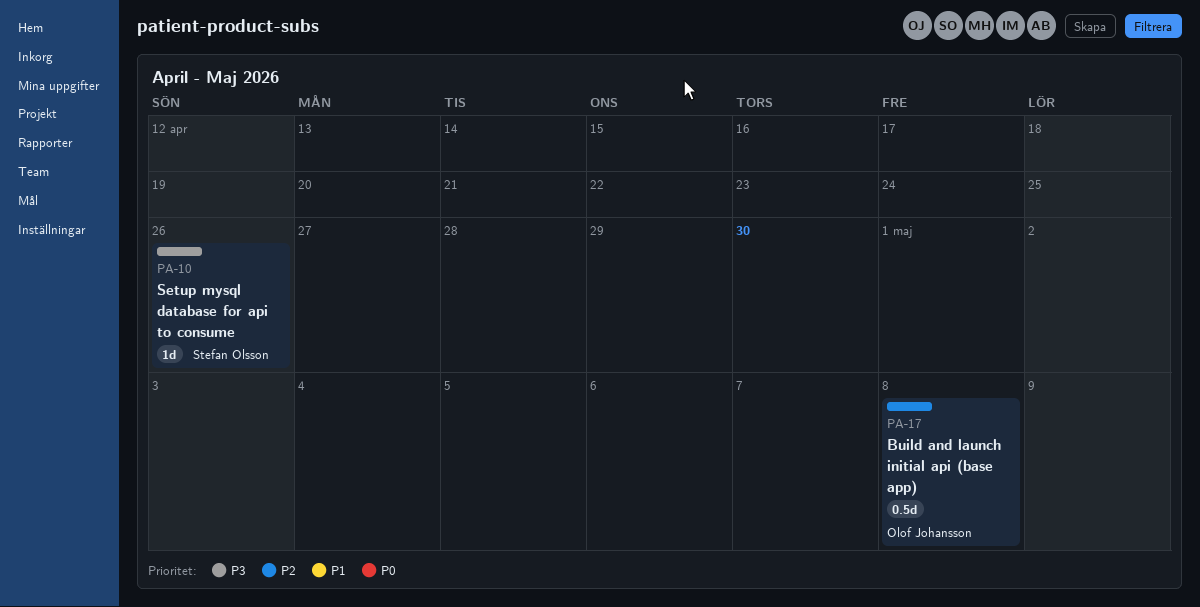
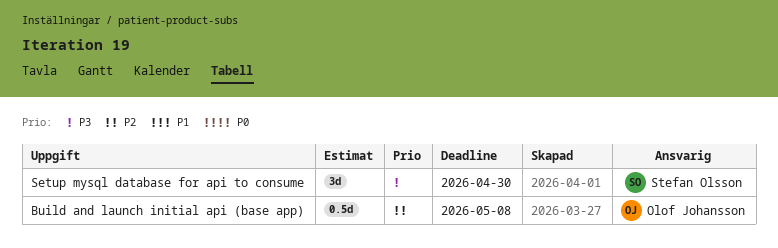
Setup mysql database for api to consume, estimate: 1d -> 3d
Setup mysql database for api to consume, due: Apr 26 -> Apr 30

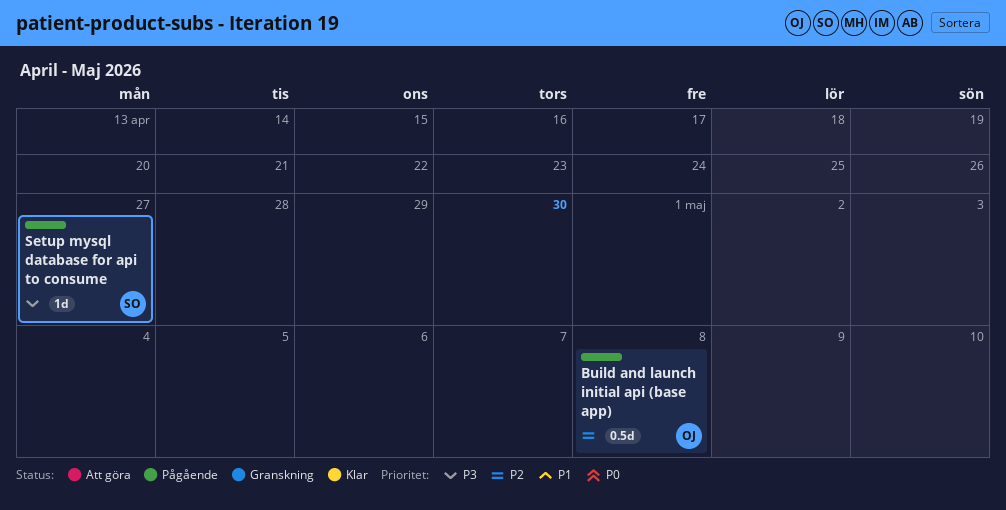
Setup mysql database for api to consume, estimate: 3d -> 1d
Setup mysql database for api to consume, due: Apr 30 -> Apr 27

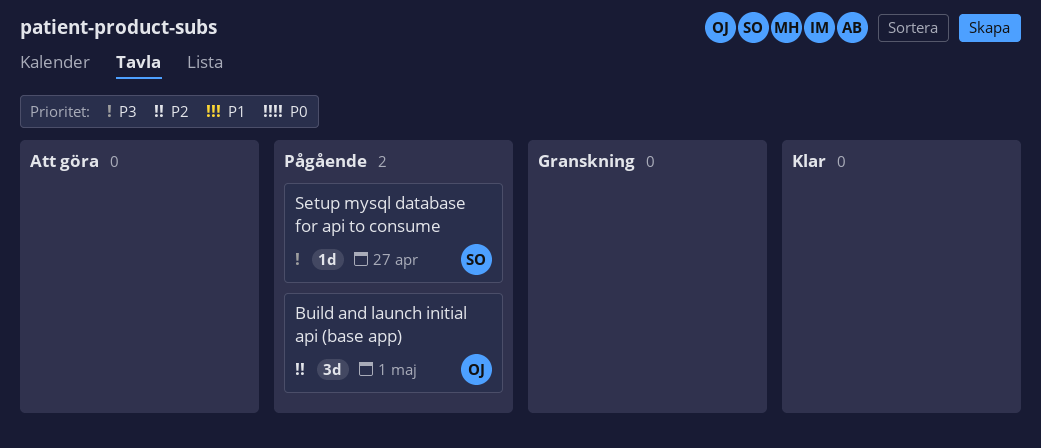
Build and launch initial api (base app), estimate: 0.5d -> 3d
Build and launch initial api (base app), due: May 8 -> May 1

